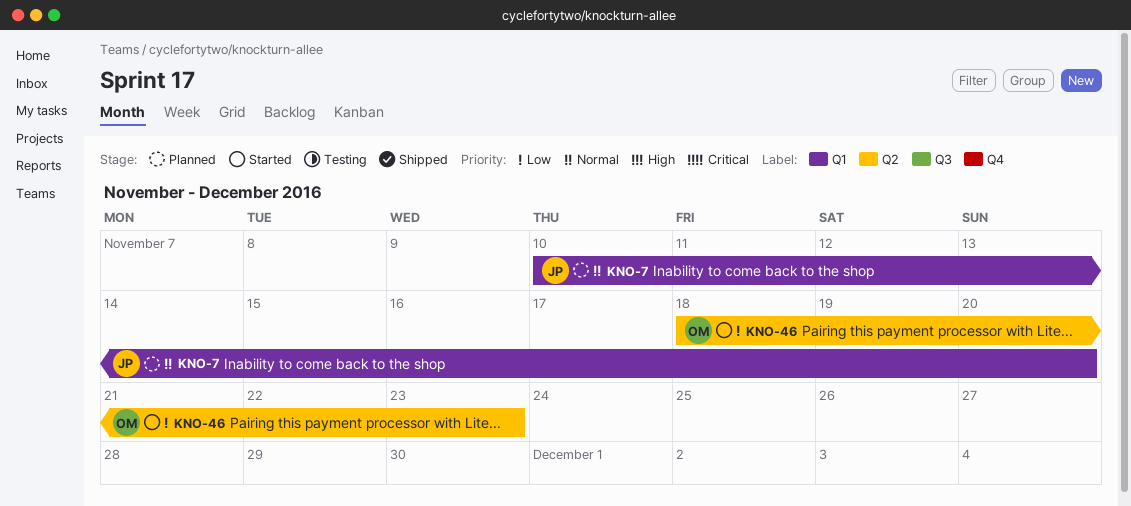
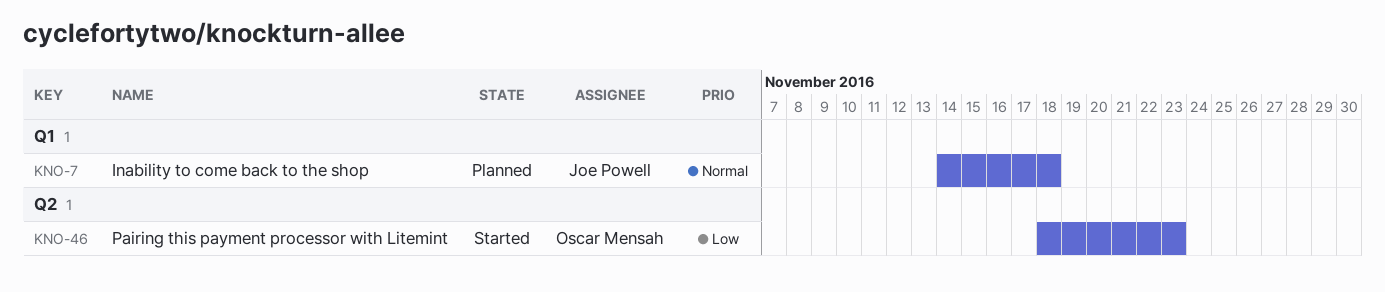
KNO-7, start: Nov 10 -> Nov 14
KNO-7, due: Nov 20 -> Nov 18

